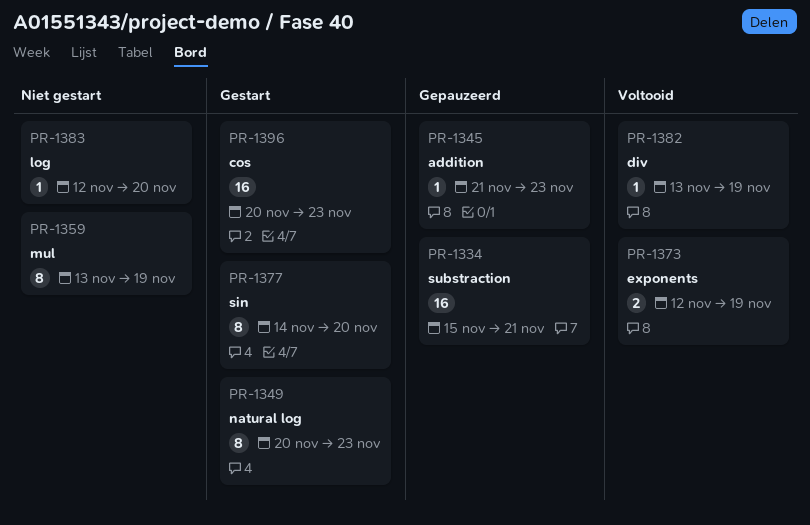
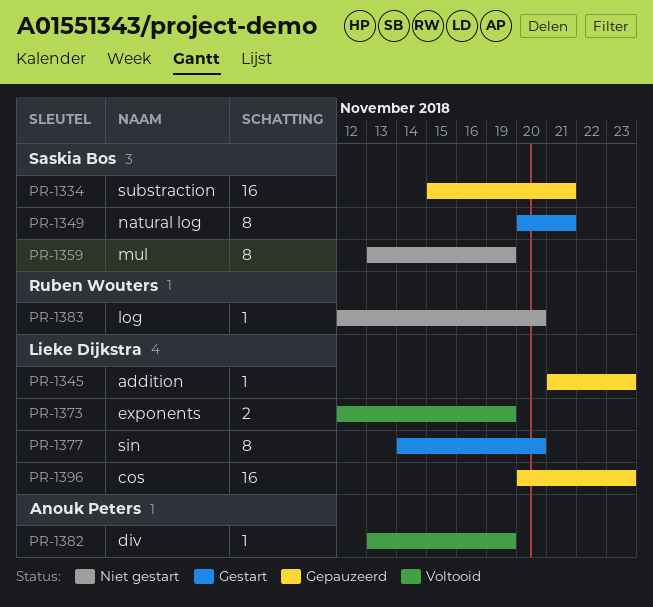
PR-1349, due: Nov 23 -> Nov 21
PR-1396, status: Gestart -> Gepauzeerd

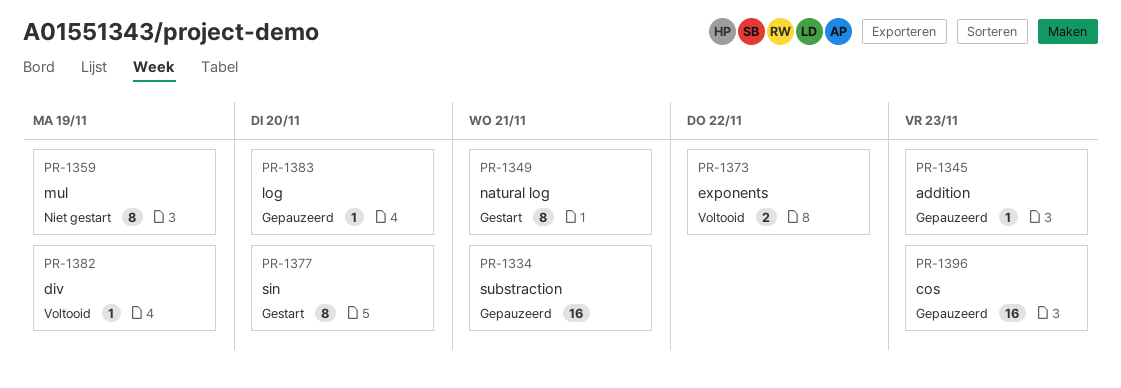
PR-1373, due: Nov 19 -> Nov 22
PR-1383, status: Niet gestart -> Gepauzeerd

